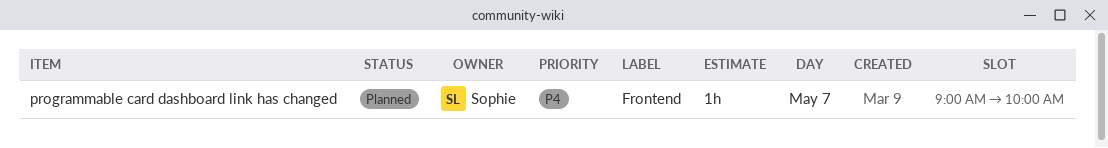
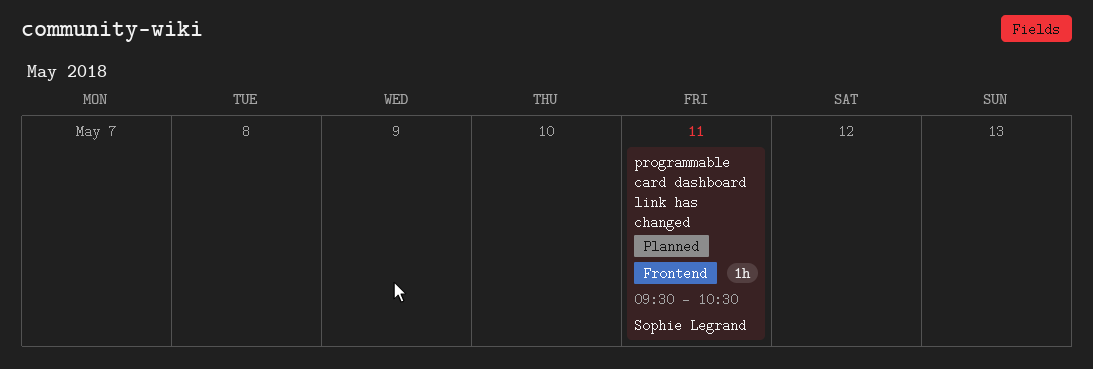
programmable card dashboard link has changed, day: May 7 -> May 11
programmable card dashboard link has changed, begins: 09:00 -> 09:30
programmable card dashboard link has changed, ends: 10:00 -> 10:30

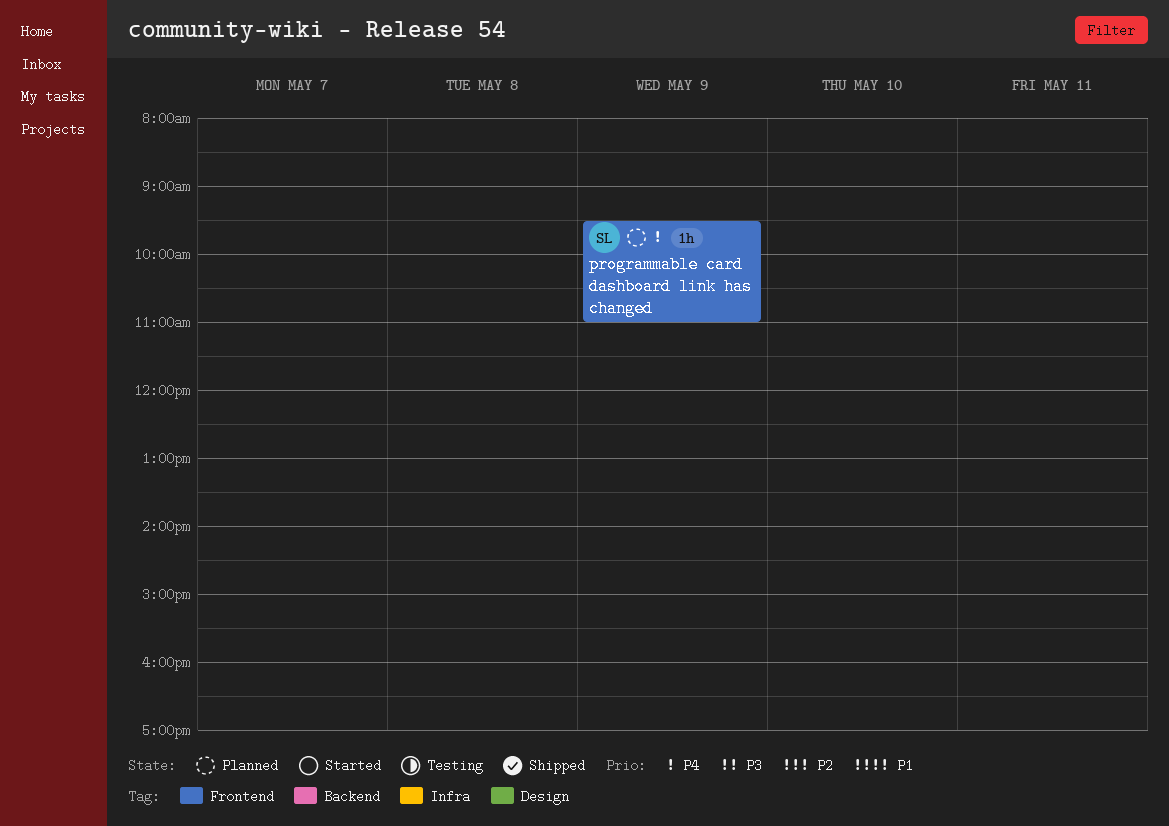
programmable card dashboard link has changed, day: May 11 -> May 9
programmable card dashboard link has changed, ends: 10:30 -> 11:00

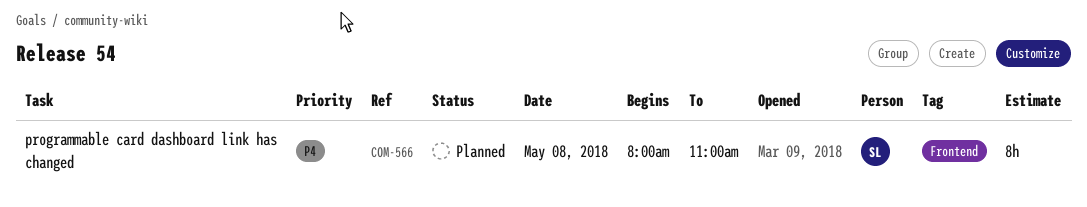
programmable card dashboard link has changed, estimate: 1h -> 8h
programmable card dashboard link has changed, day: May 9 -> May 8
programmable card dashboard link has changed, begins: 09:30 -> 08:00

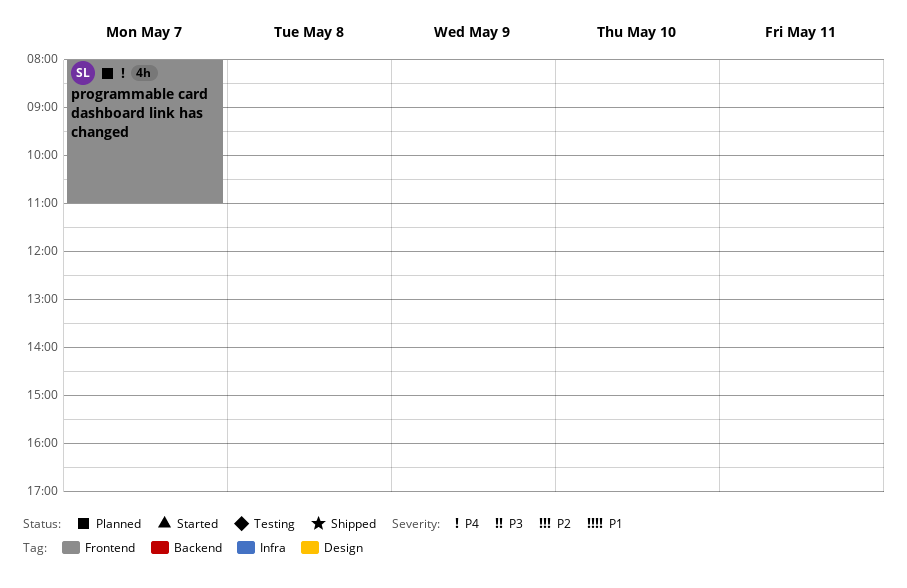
programmable card dashboard link has changed, estimate: 8h -> 4h
programmable card dashboard link has changed, day: May 8 -> May 7

